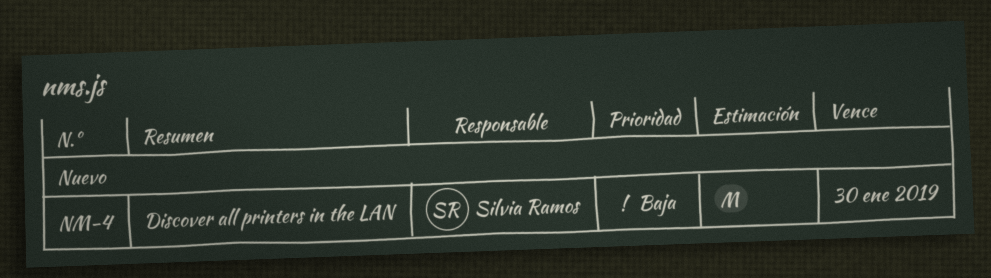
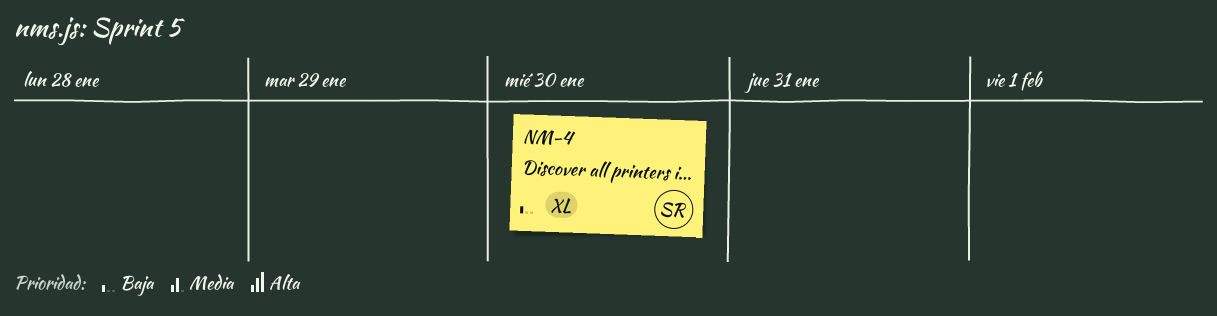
NM-4, estimate: M -> XL

